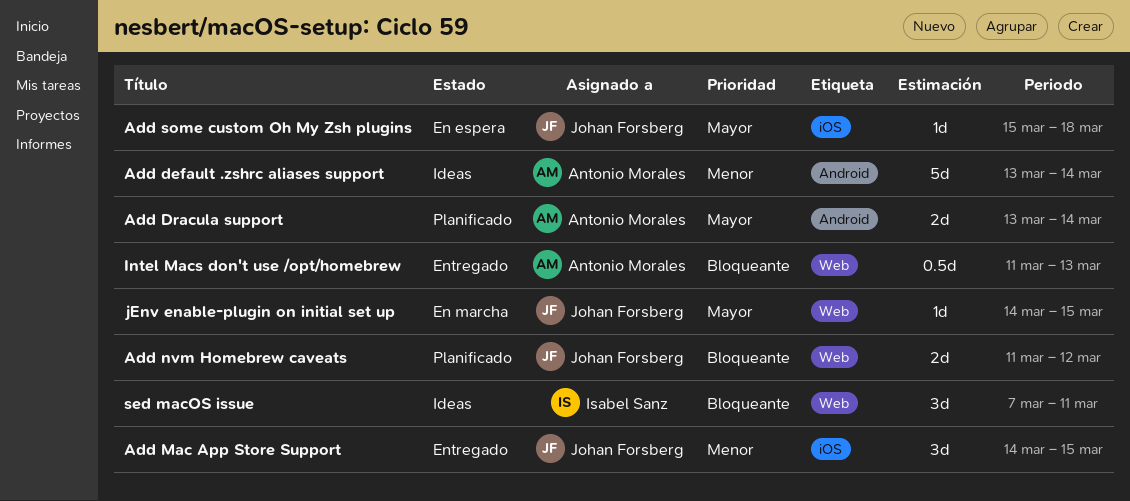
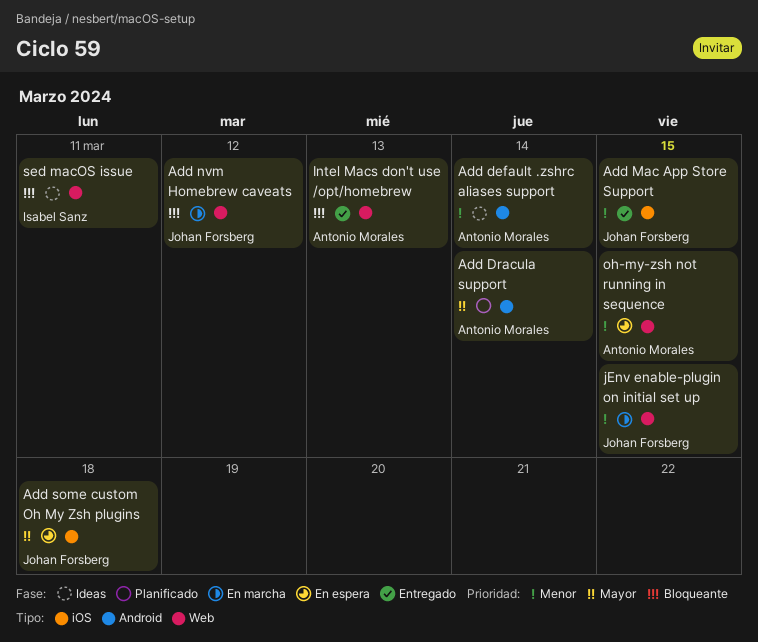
Add nvm Homebrew caveats, status: Planificado -> En marcha
jEnv enable-plugin on initial set up, priority: Mayor -> Menor
oh-my-zsh not running in sequence: none -> present

